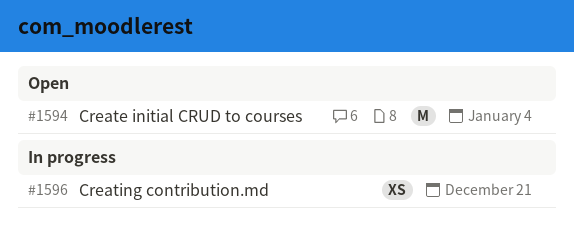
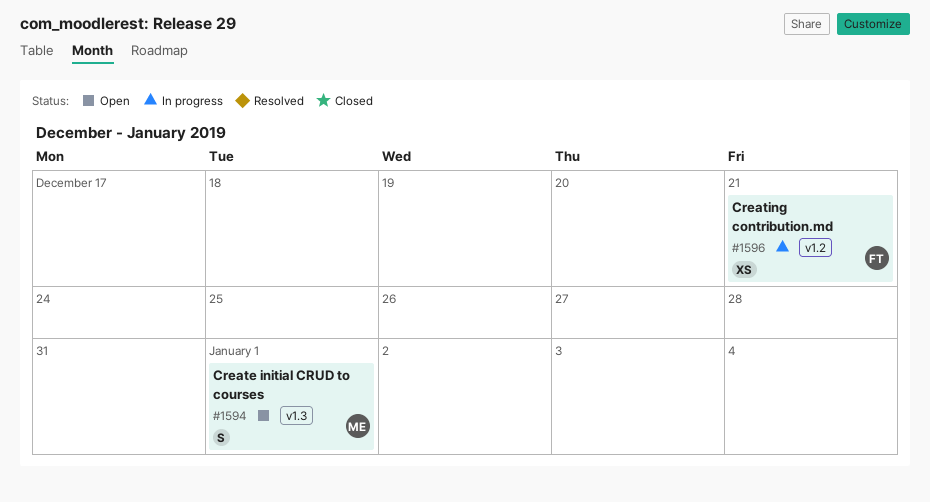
#1594, estimate: M -> S
#1594, due: Jan 4 -> Jan 1

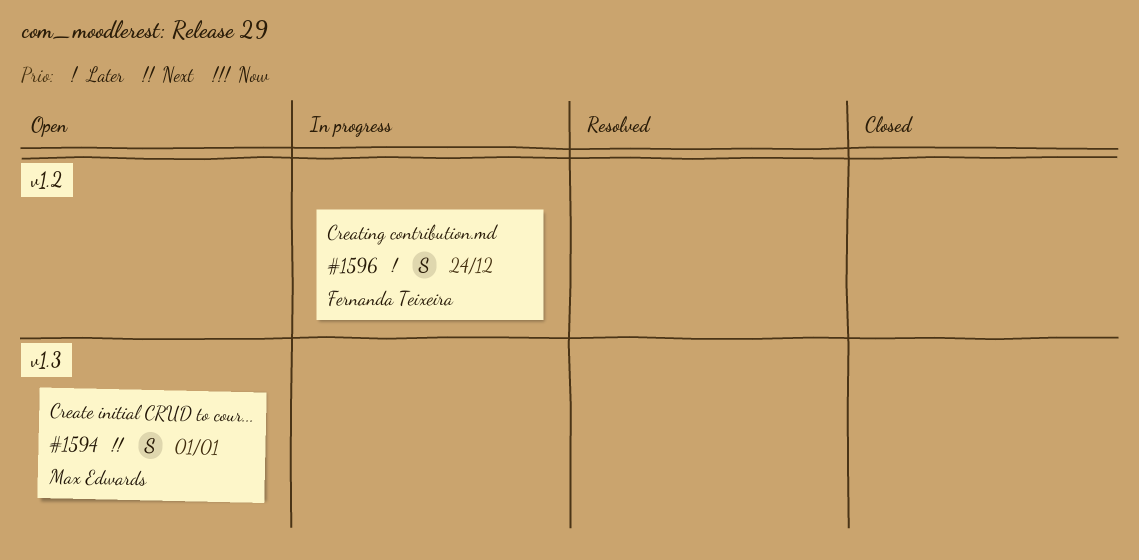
#1596, estimate: XS -> S
#1596, due: Dec 21 -> Dec 24

